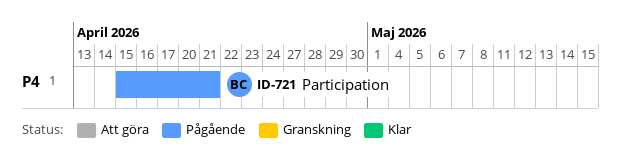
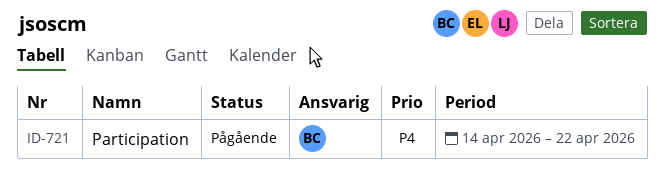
ID-721, start: Apr 15 -> Apr 14
ID-721, due: Apr 21 -> Apr 22

